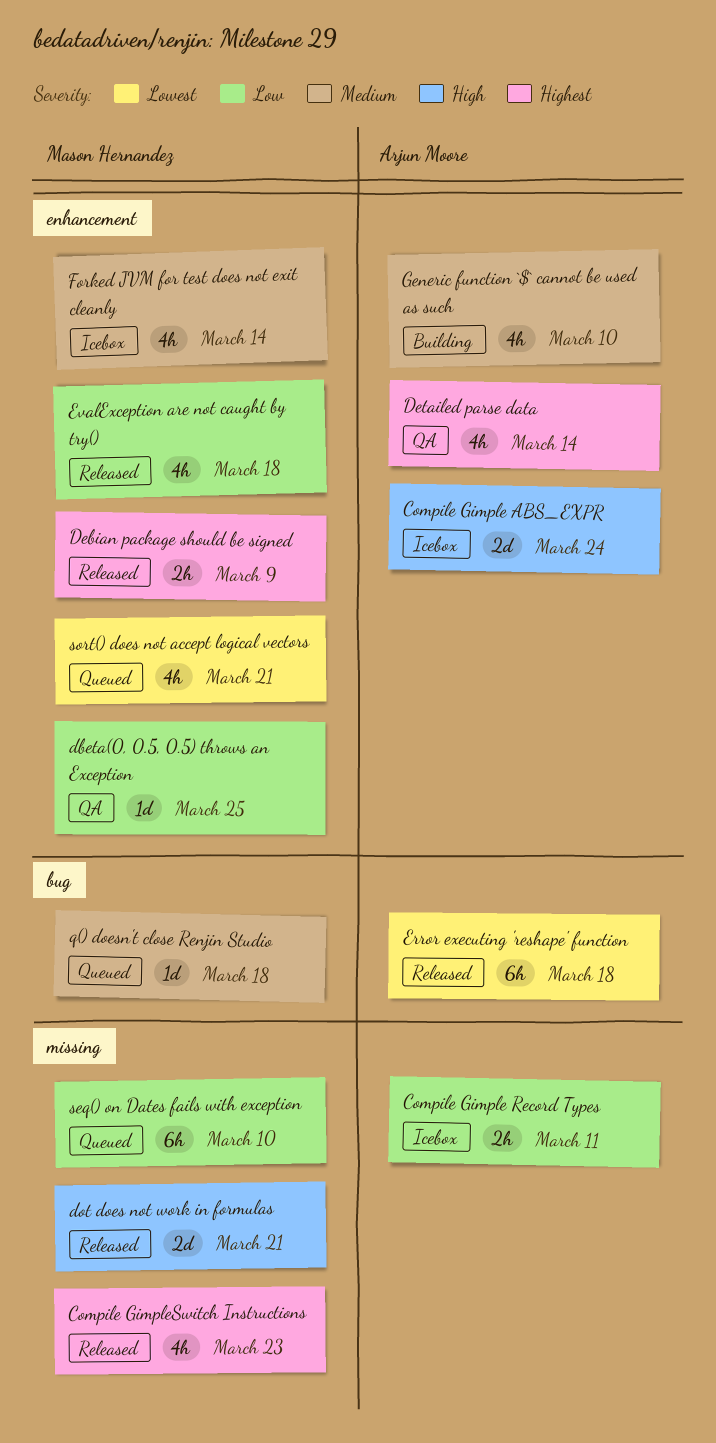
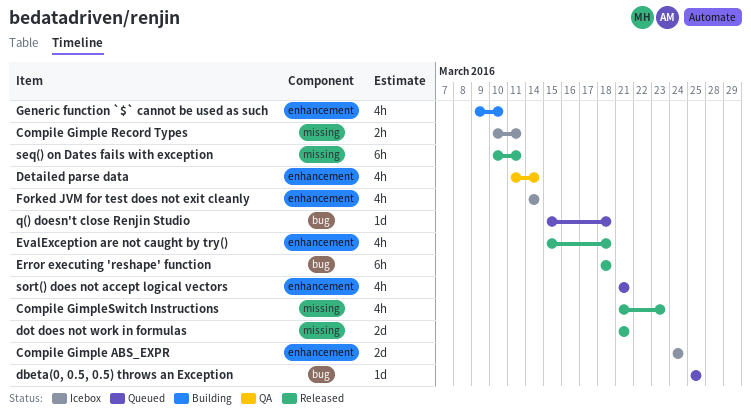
dbeta(0, 0.5, 0.5) throws an Exception, status: QA -> Queued
dbeta(0, 0.5, 0.5) throws an Exception, label: enhancement -> bug
Debian package should be signed: present -> none
seq() on Dates fails with exception, status: Queued -> Released
seq() on Dates fails with exception, due: Mar 10 -> Mar 11

